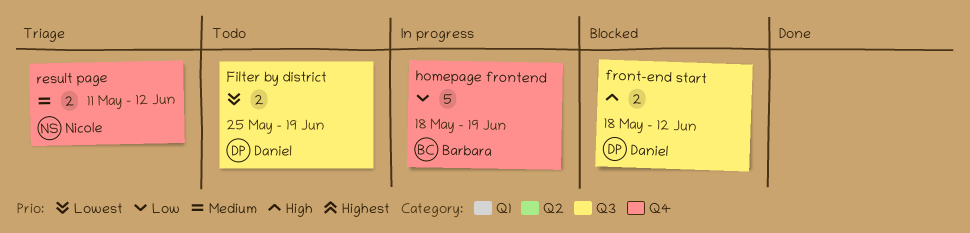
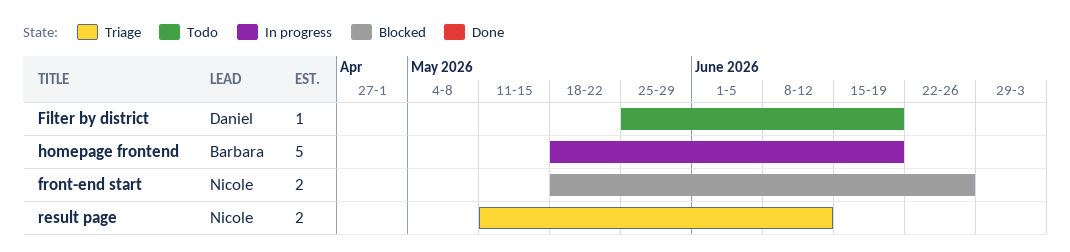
Filter by district, estimate: 2 -> 1
front-end start, owner: Daniel -> Nicole
front-end start, due: Jun 12 -> Jun 26

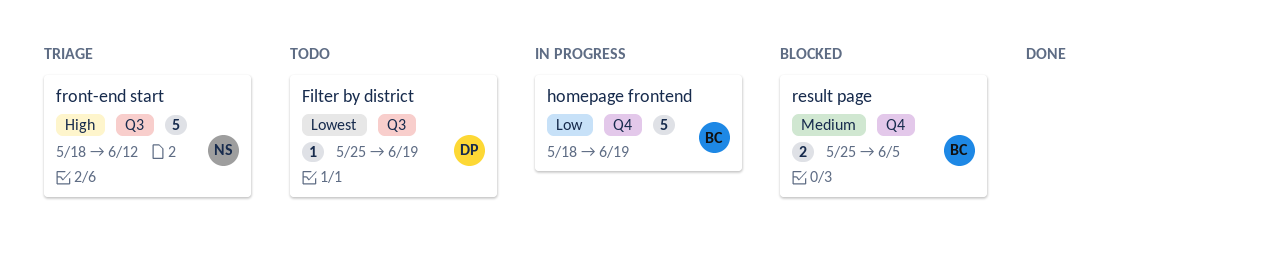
front-end start, status: Blocked -> Triage
front-end start, estimate: 2 -> 5
front-end start, due: Jun 26 -> Jun 12
result page, status: Triage -> Blocked
result page, owner: Nicole -> Barbara
result page, start: May 11 -> May 25
result page, due: Jun 12 -> Jun 5

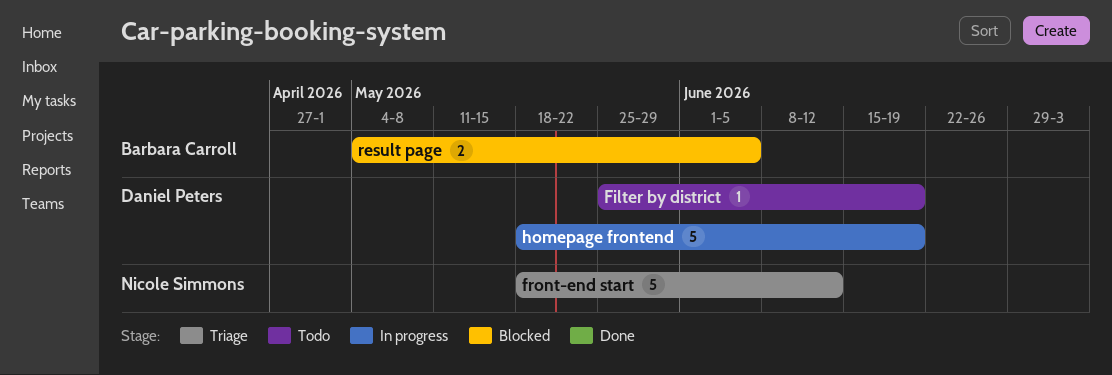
homepage frontend, owner: Barbara Carroll -> Daniel Peters
result page, start: May 25 -> May 4

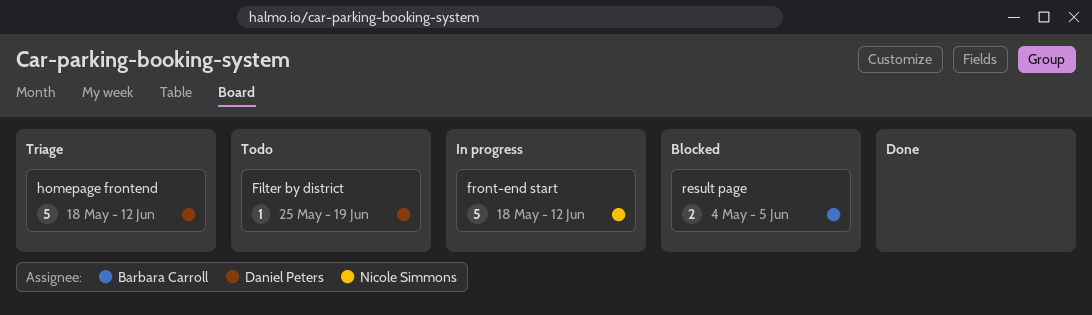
front-end start, status: Triage -> In progress
homepage frontend, status: In progress -> Triage
homepage frontend, due: Jun 19 -> Jun 12

